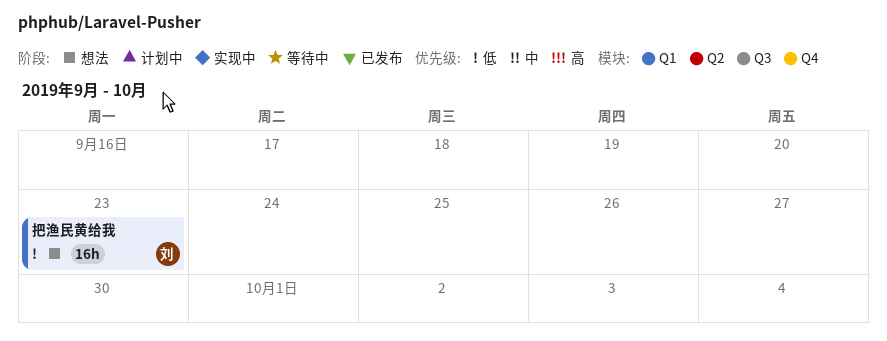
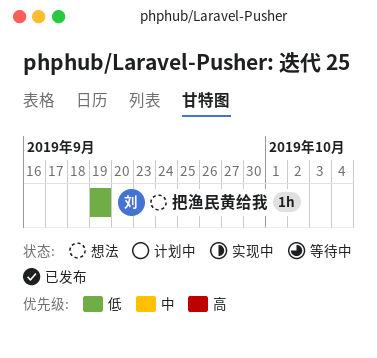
把渔民黄给我, estimate: 16h -> 1h
把渔民黄给我, due: Sep 23 -> Sep 19

